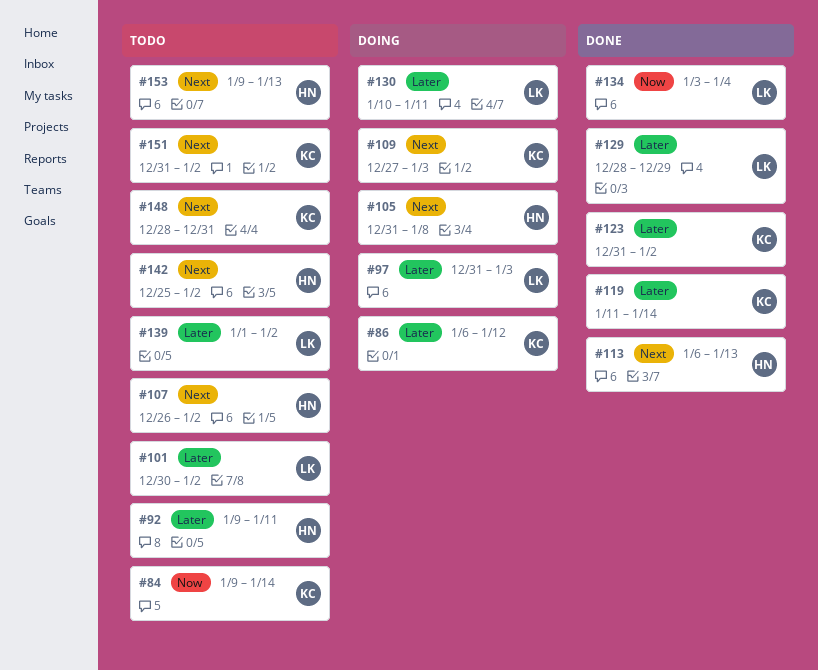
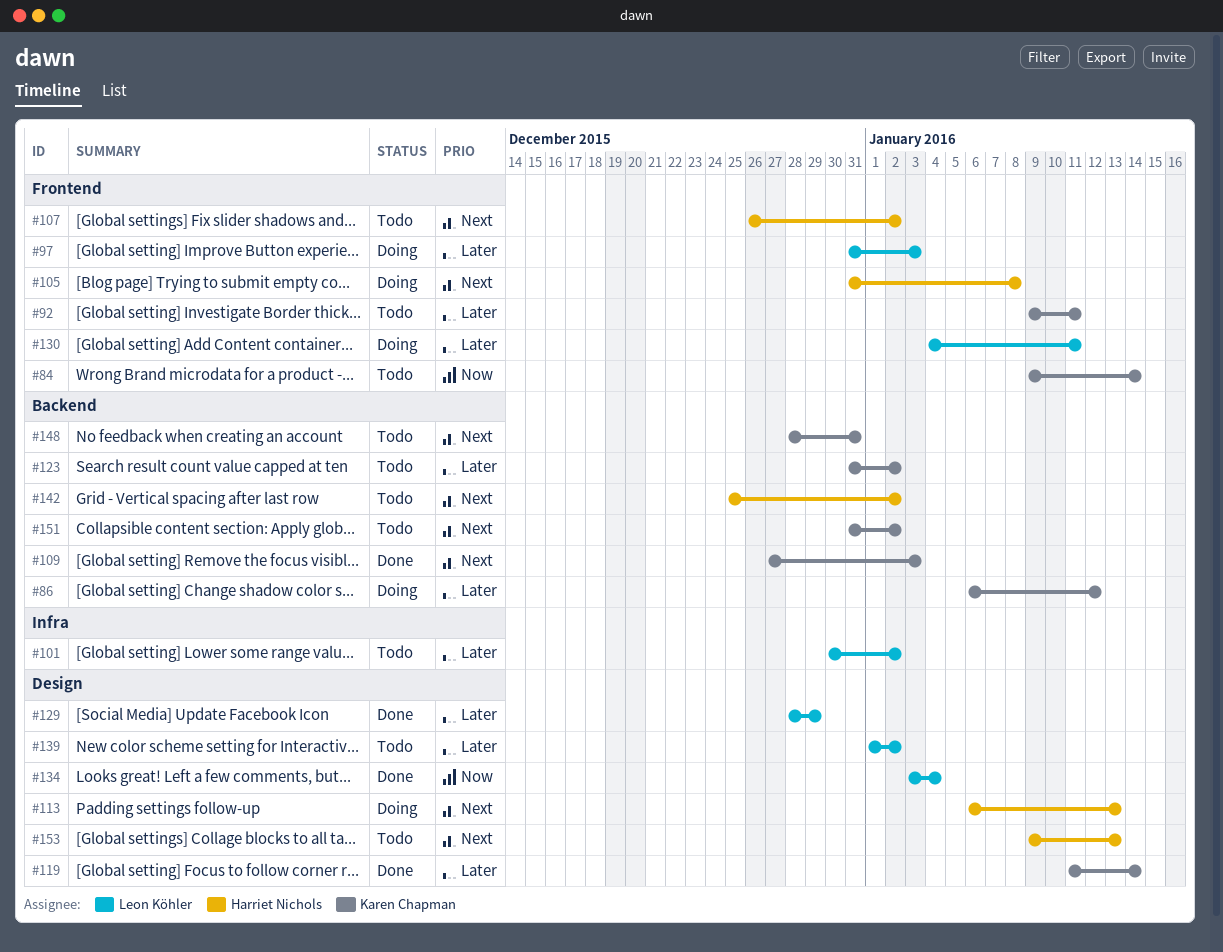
#92, owner: Harriet Nichols -> Karen Chapman
#109, status: Doing -> Done
#113, status: Done -> Doing
#123, status: Done -> Todo
#130, start: Jan 10 -> Jan 4

